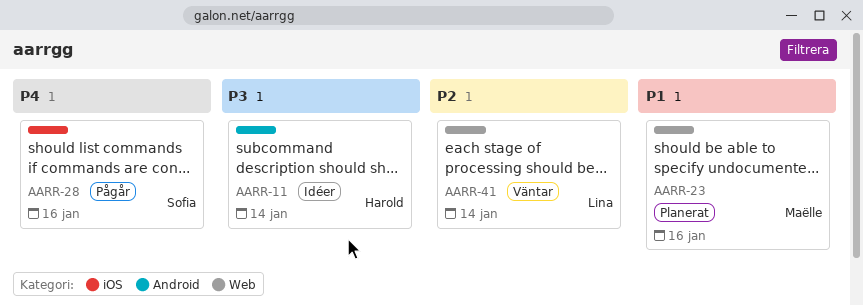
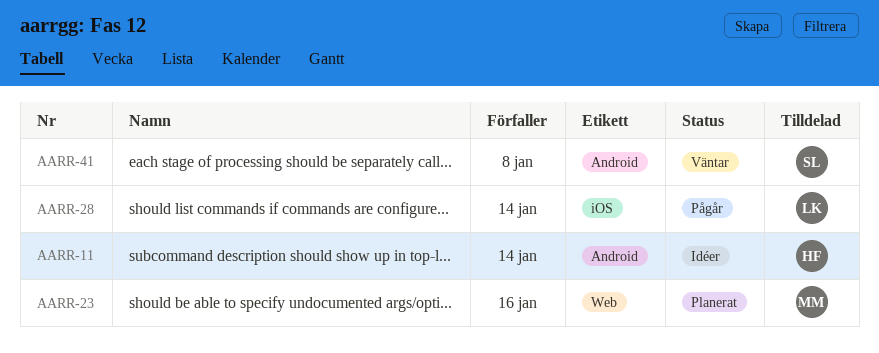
AARR-28, owner: Sofia -> Lina
AARR-28, due: Jan 16 -> Jan 14
AARR-41, owner: Lina -> Sofia
AARR-41, label: Web -> Android
AARR-41, due: Jan 14 -> Jan 8

